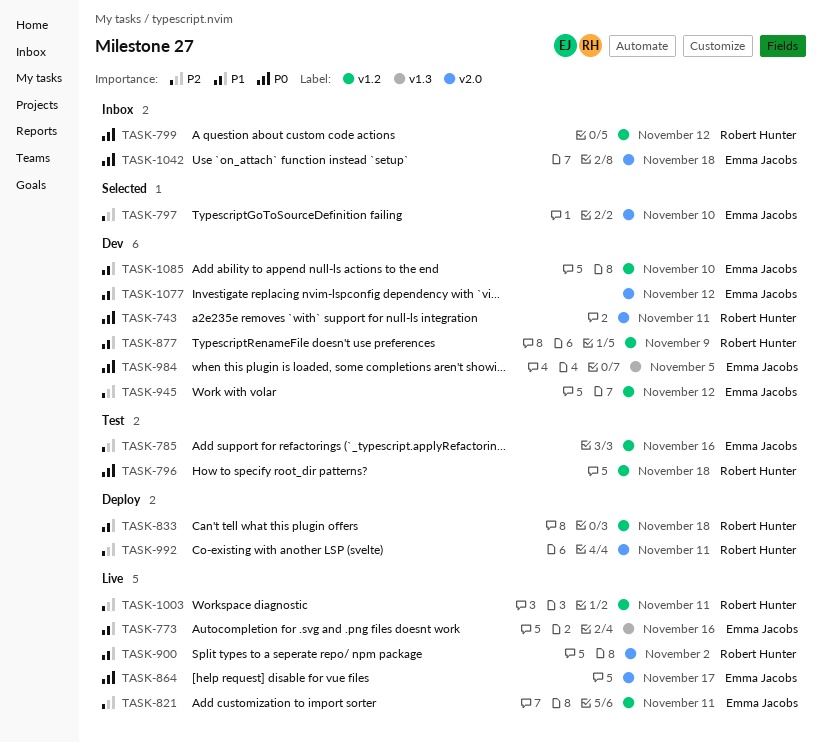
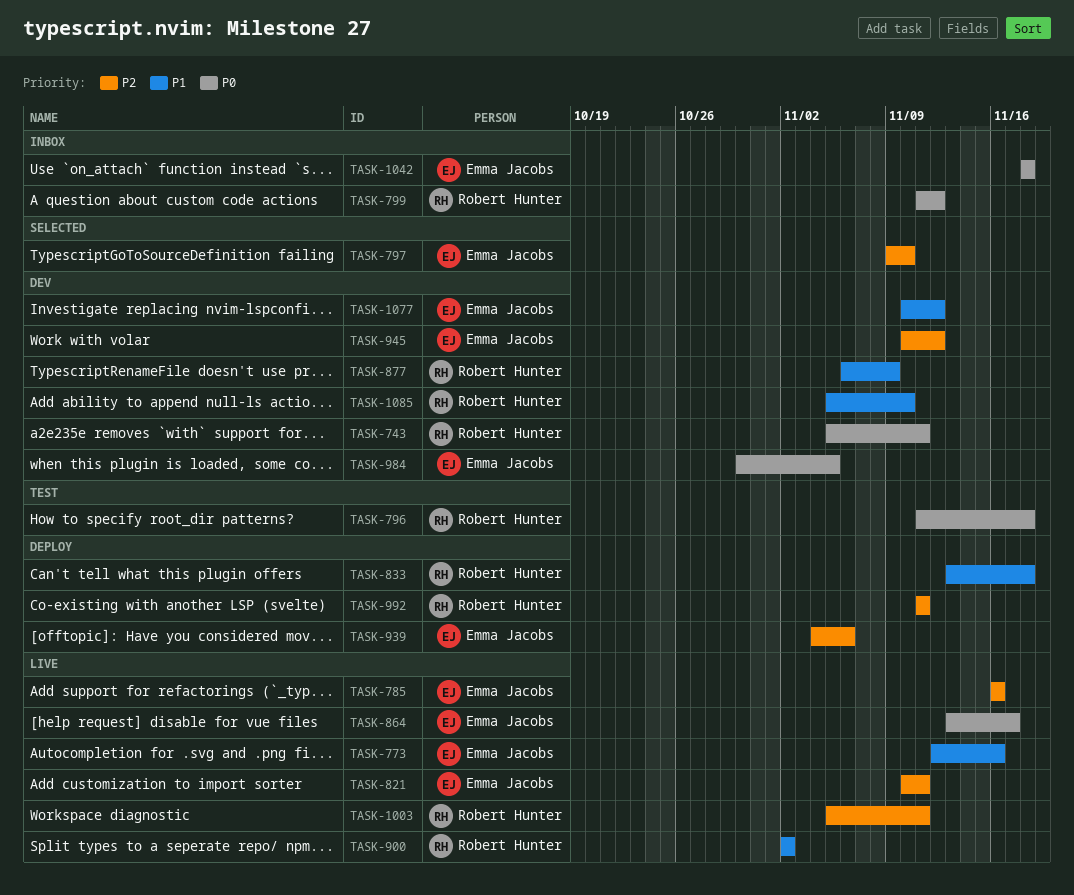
TASK-785, status: Test -> Live
TASK-939: none -> present
TASK-1085, owner: Emma Jacobs -> Robert Hunter

